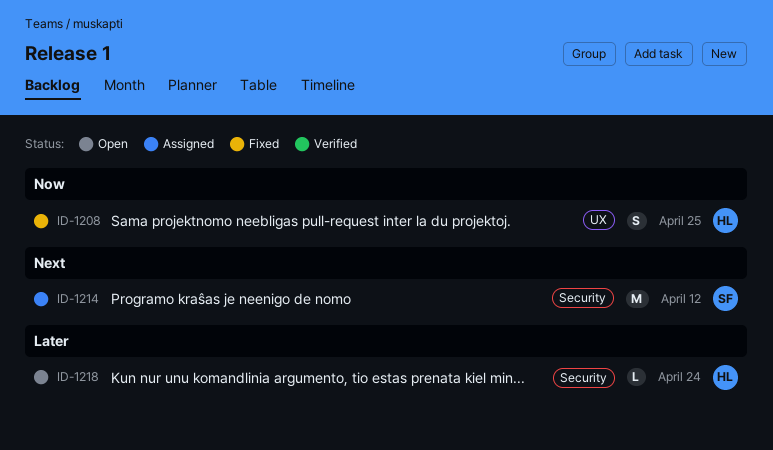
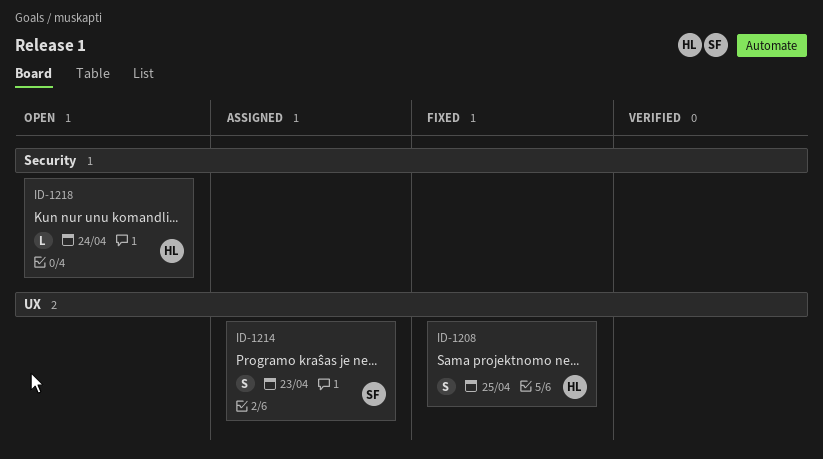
ID-1214, label: Security -> UX
ID-1214, estimate: M -> S
ID-1214, due: Apr 12 -> Apr 23

